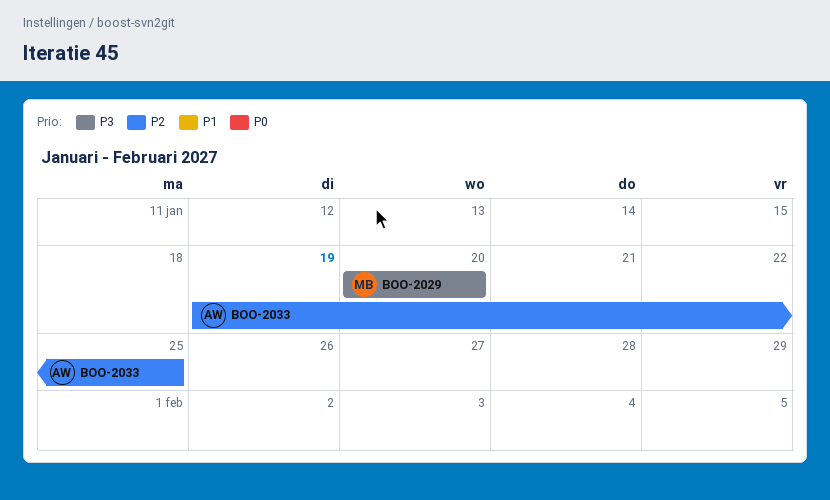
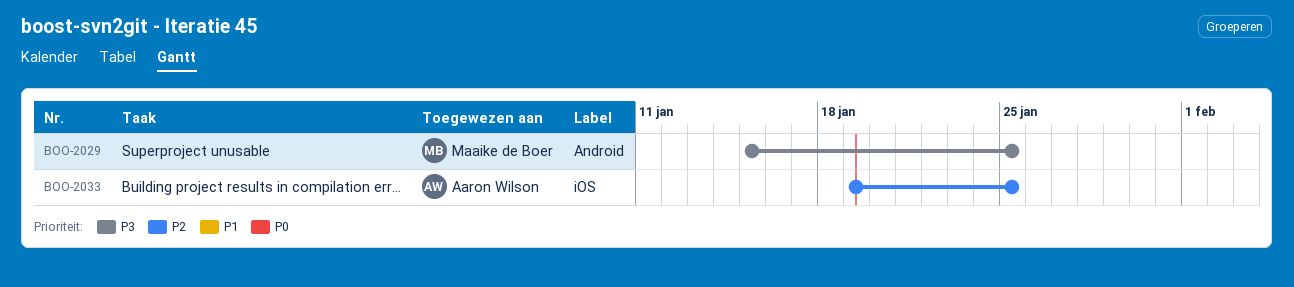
BOO-2029, start: Jan 20 -> Jan 15
BOO-2029, due: Jan 20 -> Jan 25

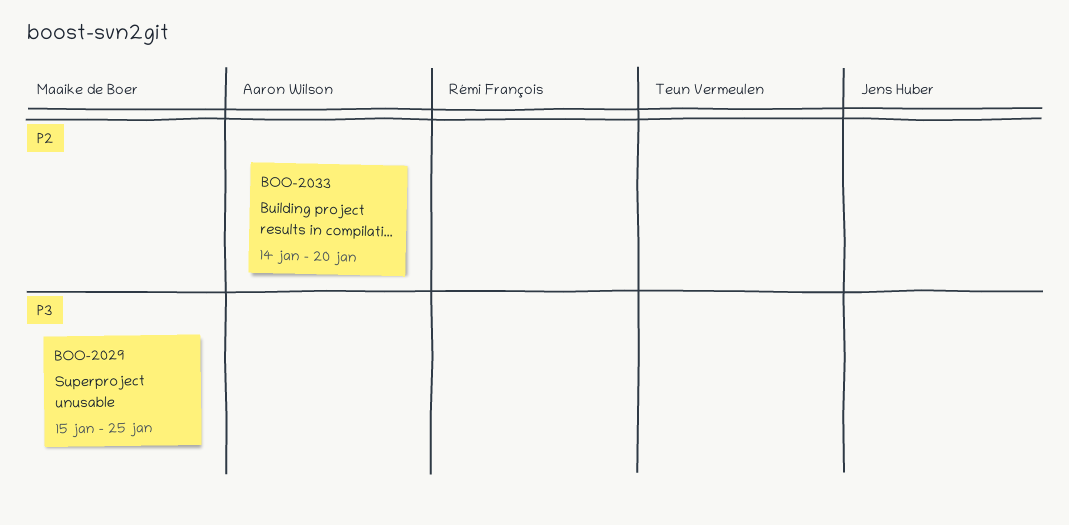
BOO-2033, start: Jan 19 -> Jan 14
BOO-2033, due: Jan 25 -> Jan 20

